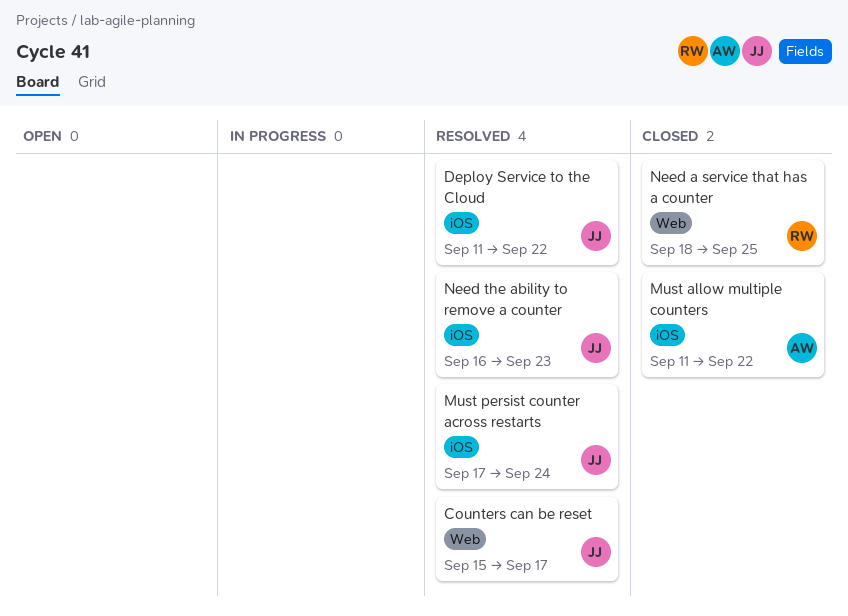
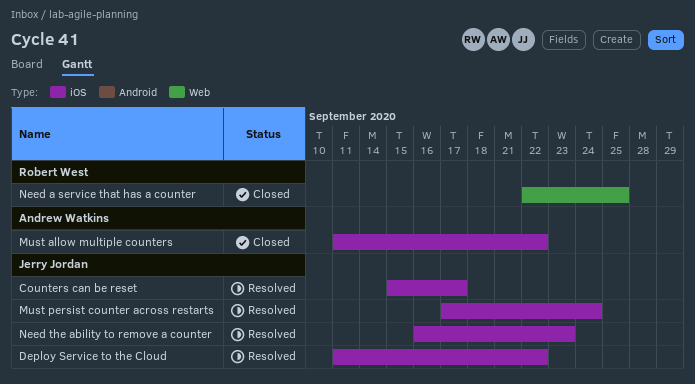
Counters can be reset, label: Web -> iOS
Need a service that has a counter, start: Sep 18 -> Sep 22

